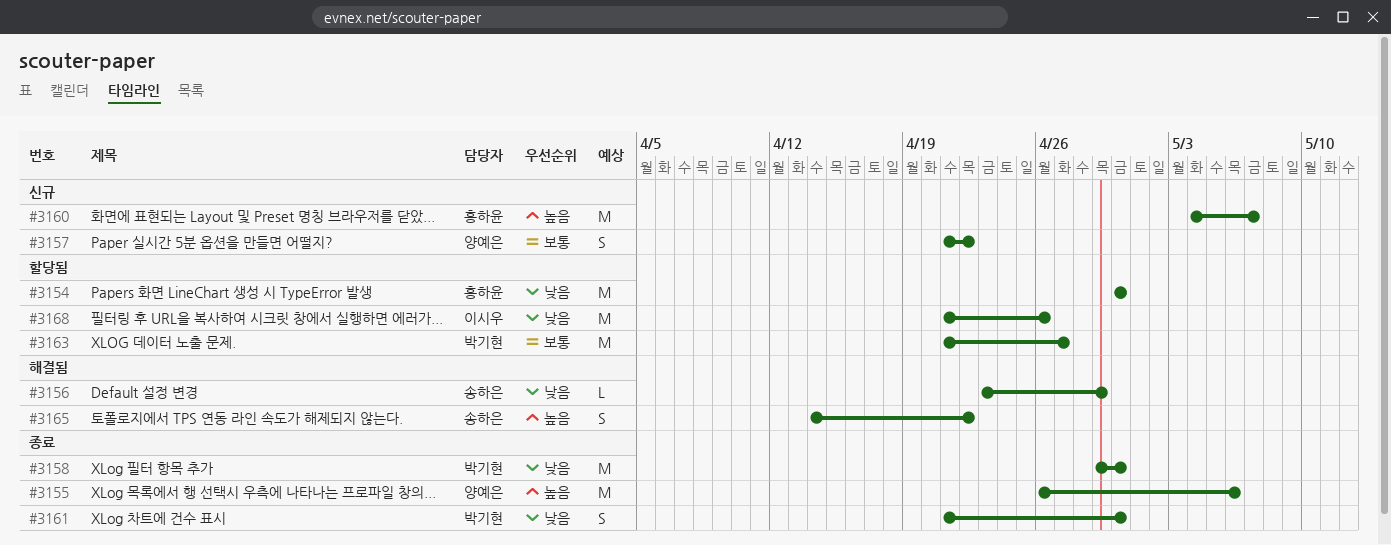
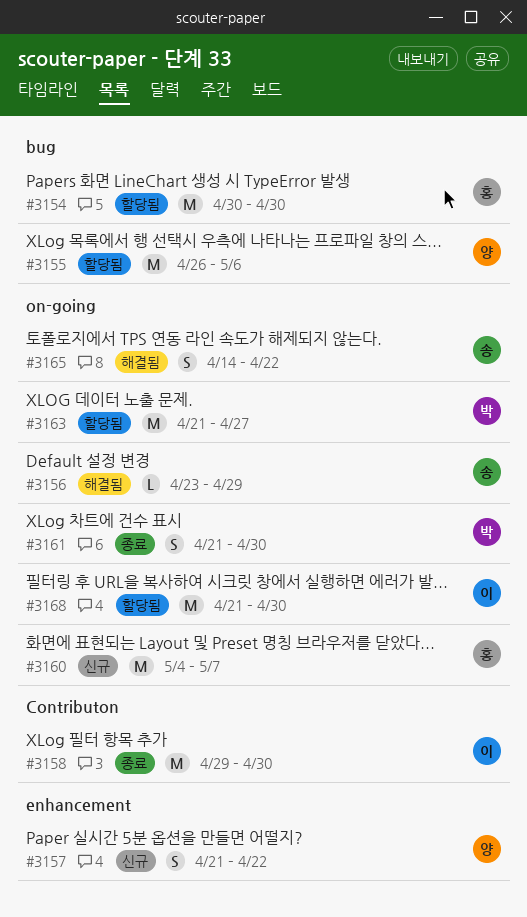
#3155, status: 종료 -> 할당됨
#3158, owner: 박기현 -> 이시우
#3168, due: Apr 26 -> Apr 30

